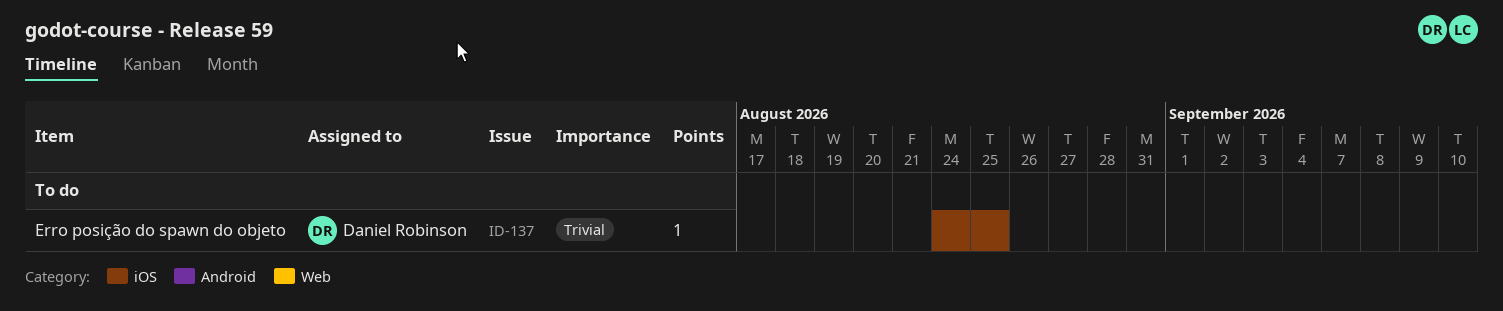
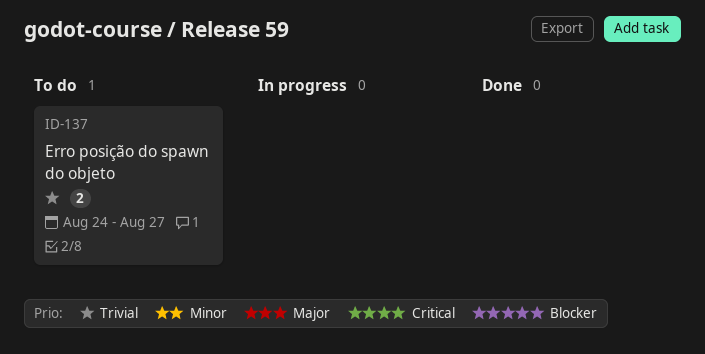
ID-137, estimate: 1 -> 2
ID-137, due: Aug 25 -> Aug 27

